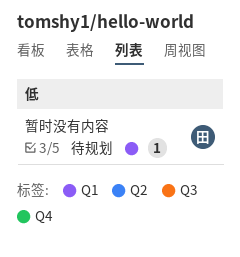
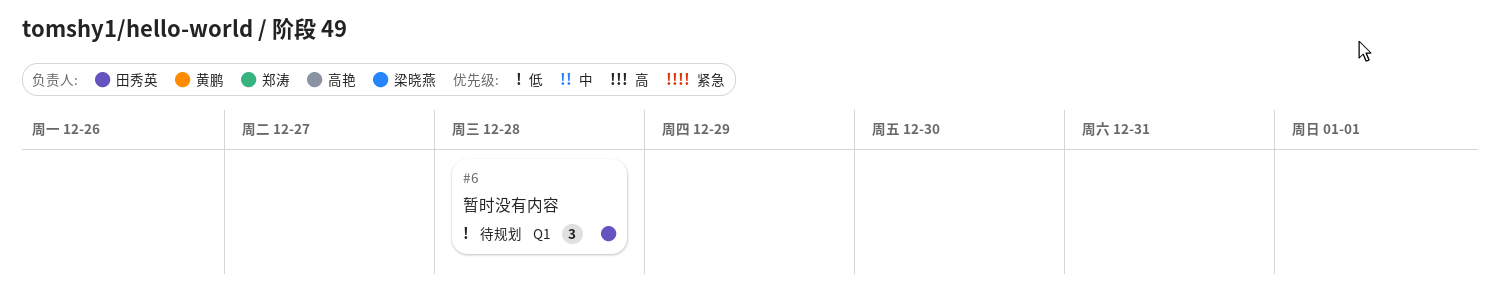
暂时没有内容, estimate: 1 -> 3

